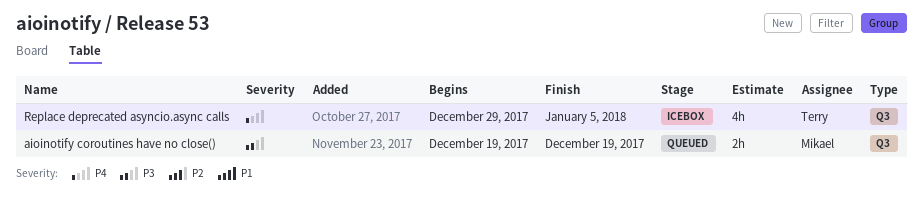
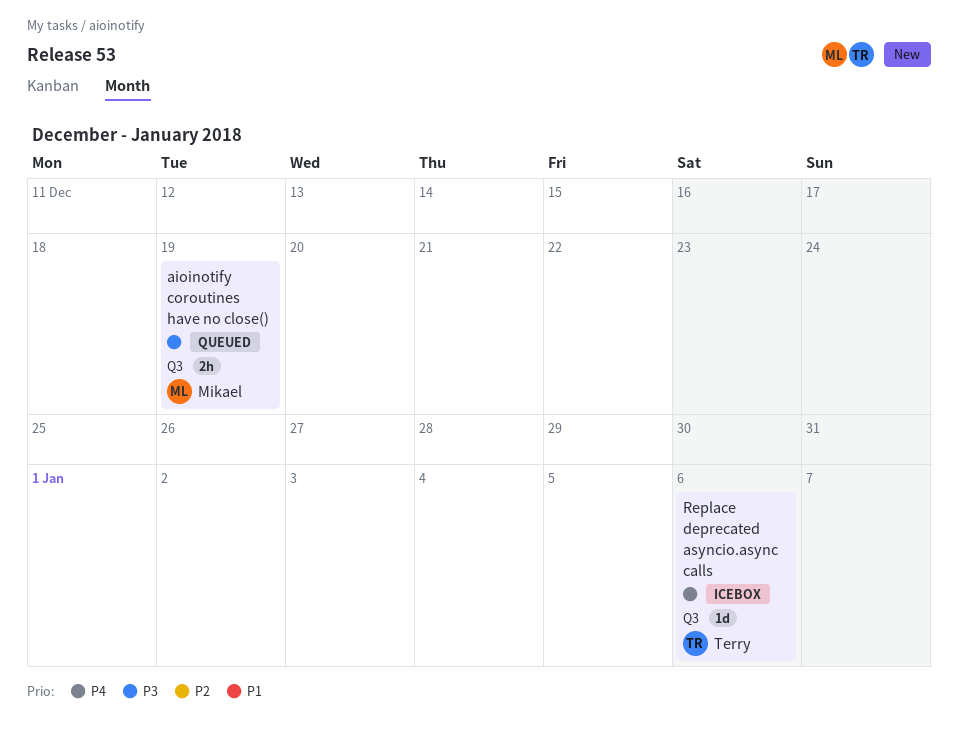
Replace deprecated asyncio.async calls, estimate: 4h -> 1d
Replace deprecated asyncio.async calls, due: Jan 5 -> Jan 6

